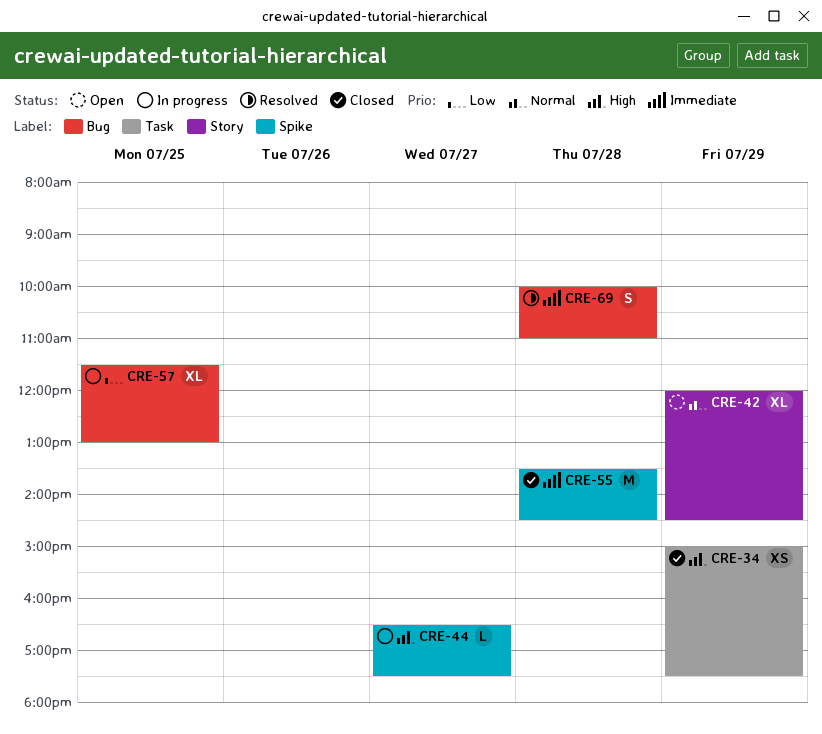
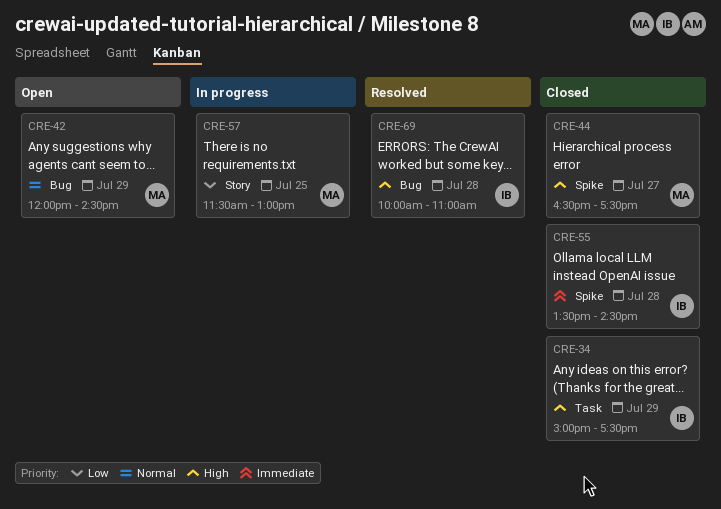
CRE-42, label: Story -> Bug
CRE-44, status: In progress -> Closed
CRE-57, label: Bug -> Story
CRE-69, priority: Immediate -> High

